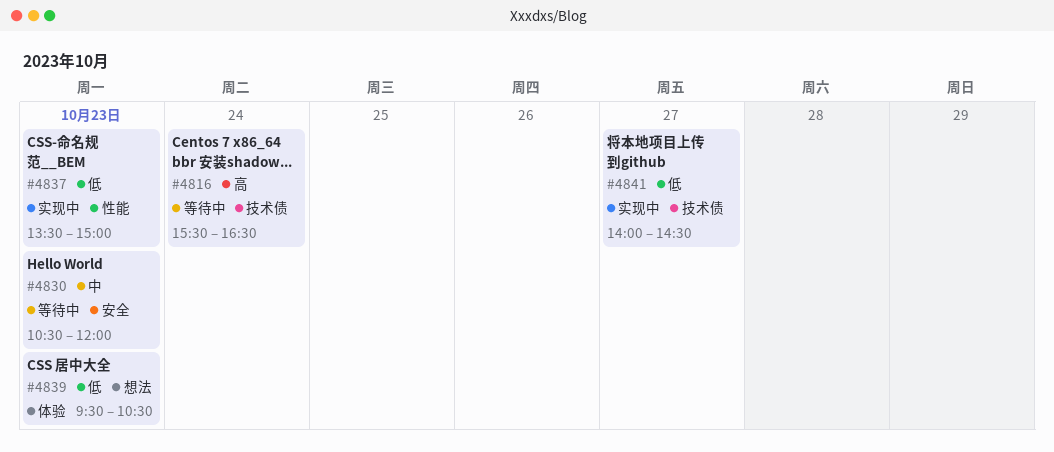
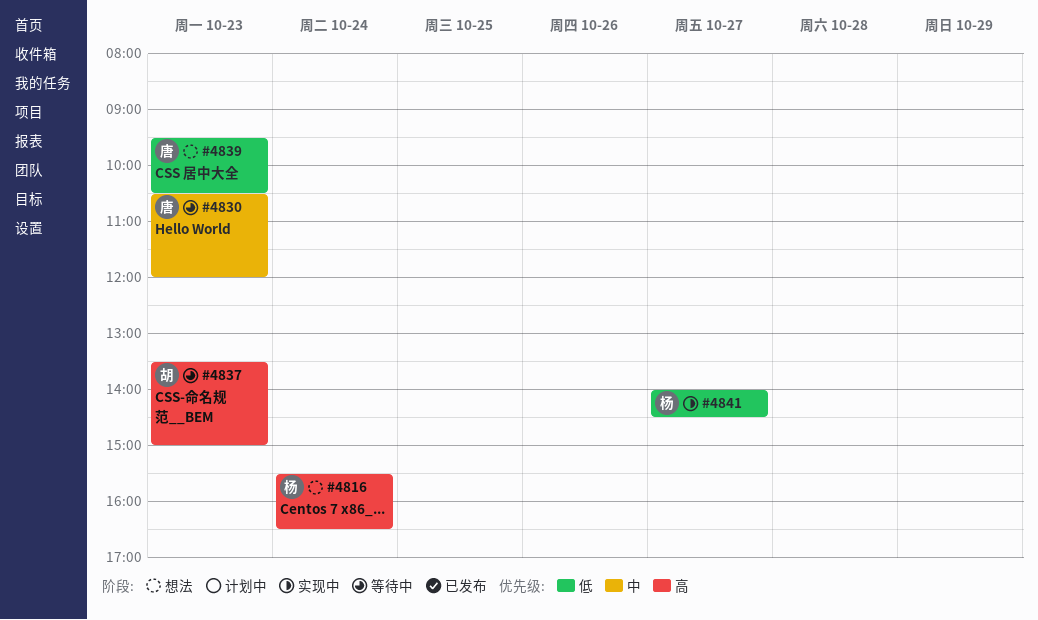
#4816, status: 等待中 -> 想法
#4837, status: 实现中 -> 等待中
#4837, priority: 低 -> 高

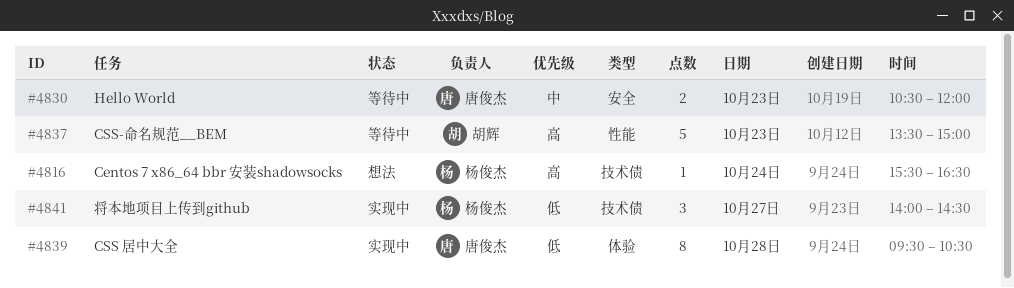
#4839, status: 想法 -> 实现中
#4839, day: Oct 23 -> Oct 28

